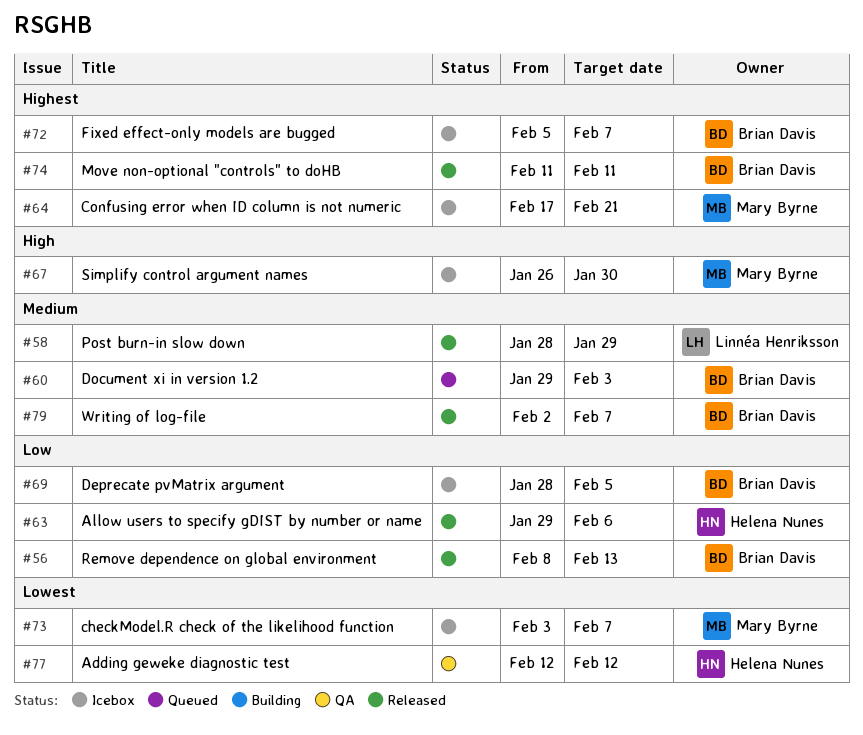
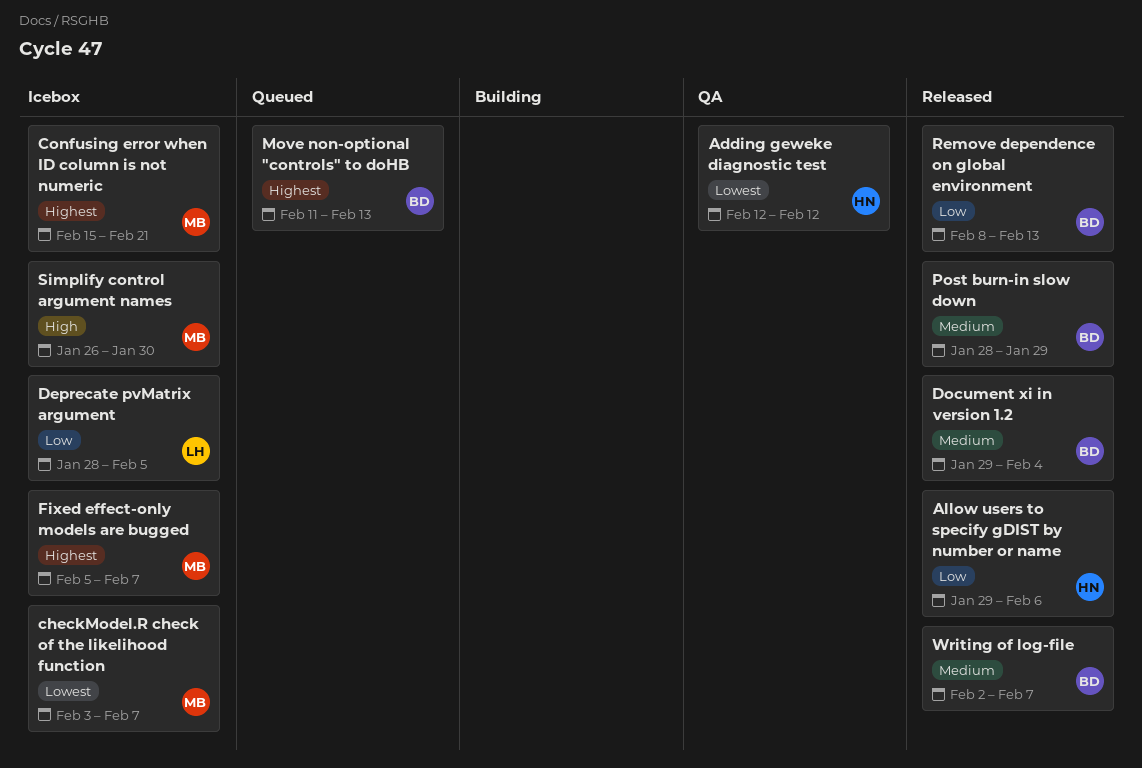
Confusing error when ID column is not numeric, start: Feb 17 -> Feb 15
Deprecate pvMatrix argument, owner: Brian Davis -> Linnéa Henriksson
Document xi in version 1.2, status: Queued -> Released
Document xi in version 1.2, due: Feb 3 -> Feb 4
Fixed effect-only models are bugged, owner: Brian Davis -> Mary Byrne
Move non-optional "controls" to doHB, status: Released -> Queued
Move non-optional "controls" to doHB, due: Feb 11 -> Feb 13
Post burn-in slow down, owner: Linnéa Henriksson -> Brian Davis

